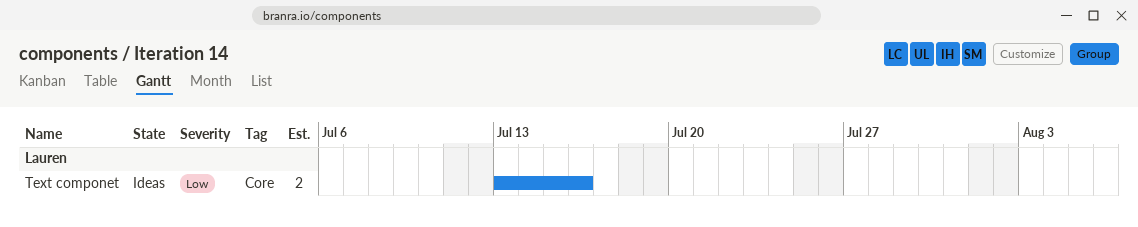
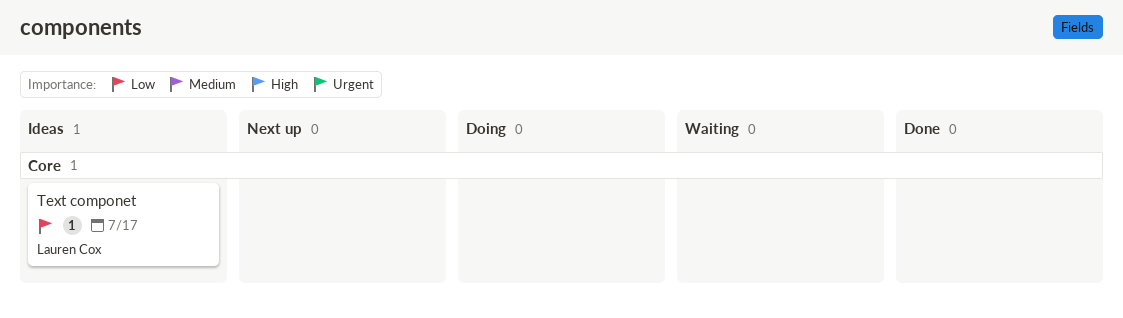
Text componet, estimate: 2 -> 1
Text componet, due: Jul 16 -> Jul 17

